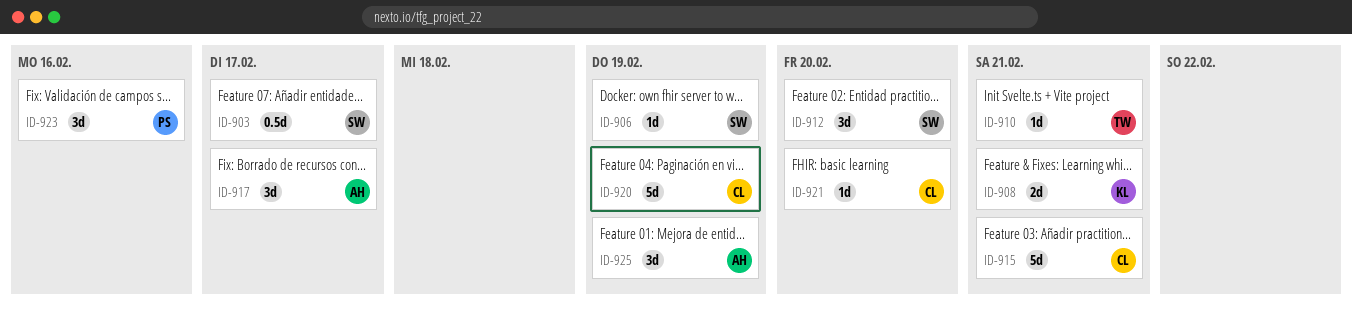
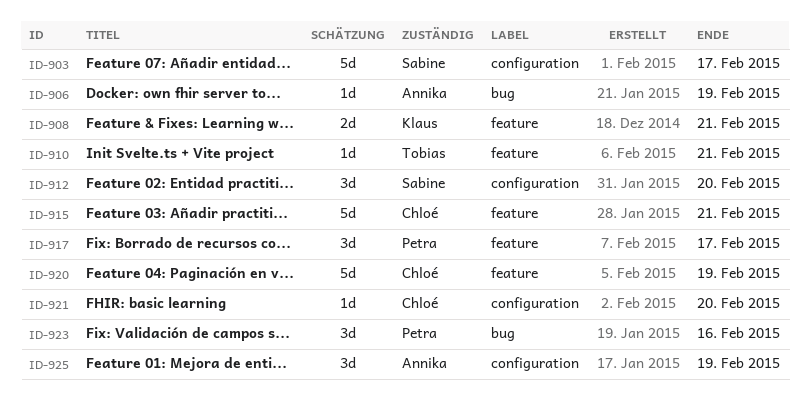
ID-903, estimate: 0.5d -> 5d
ID-906, owner: Sabine -> Annika
ID-917, owner: Annika -> Petra

